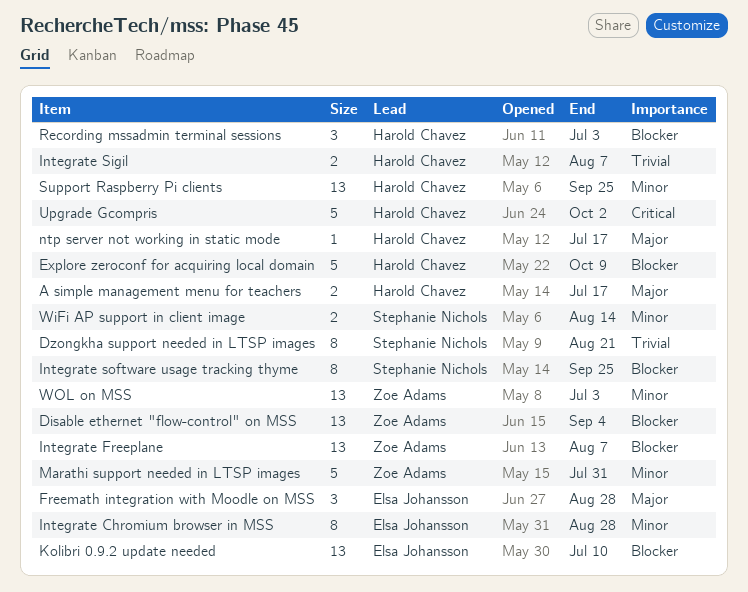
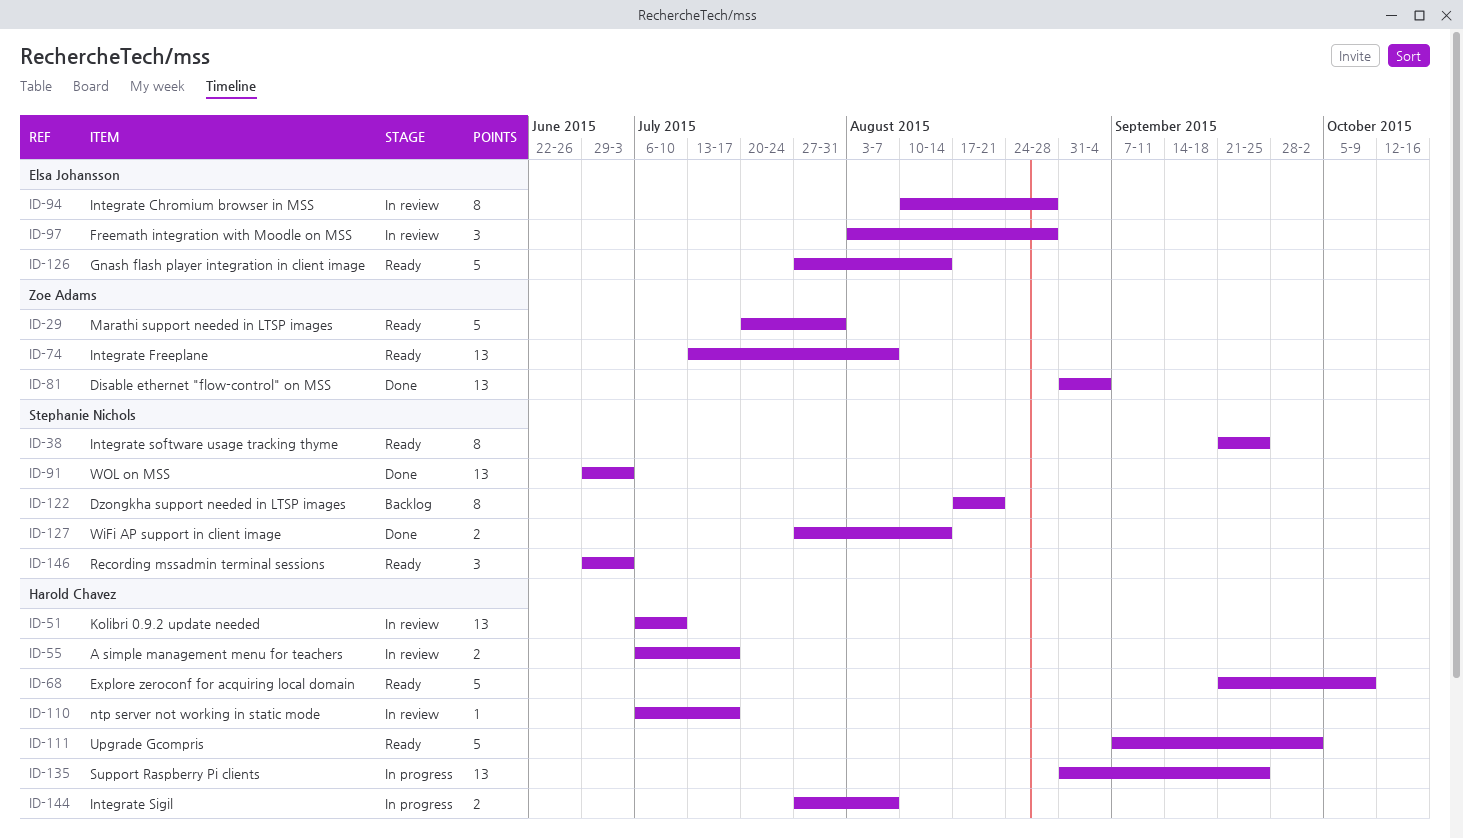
Gnash flash player integration in client image: none -> present
Kolibri 0.9.2 update needed, owner: Elsa Johansson -> Harold Chavez
Recording mssadmin terminal sessions, owner: Harold Chavez -> Stephanie Nichols
WOL on MSS, owner: Zoe Adams -> Stephanie Nichols

